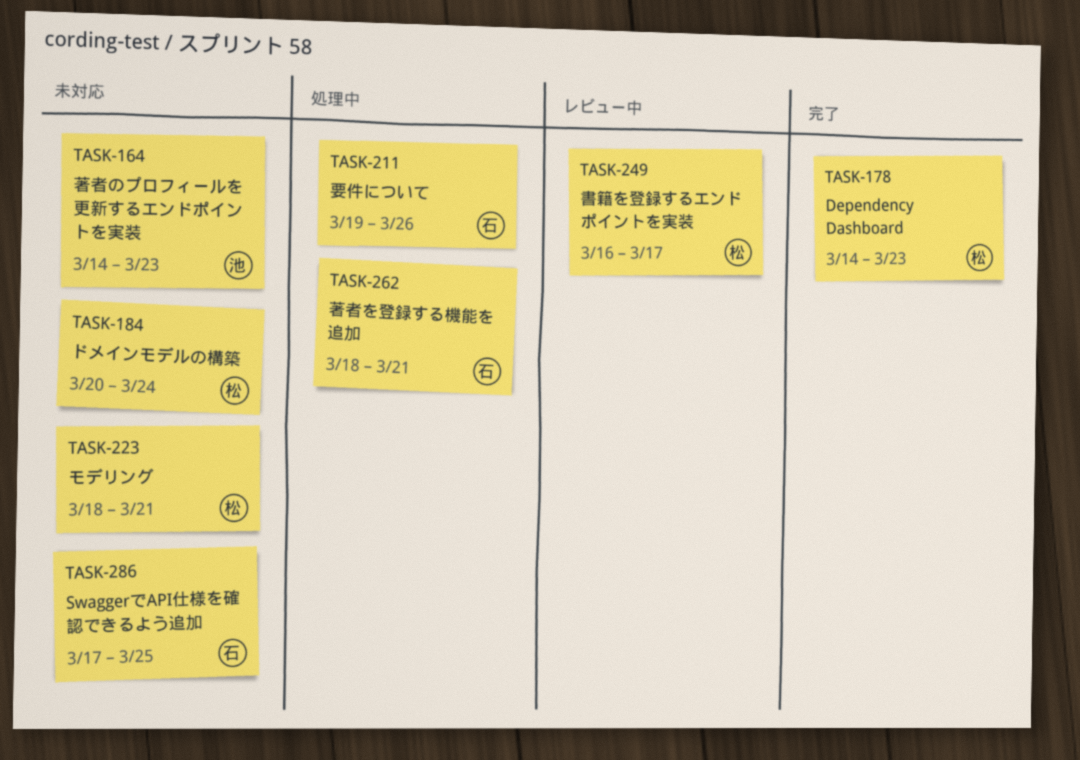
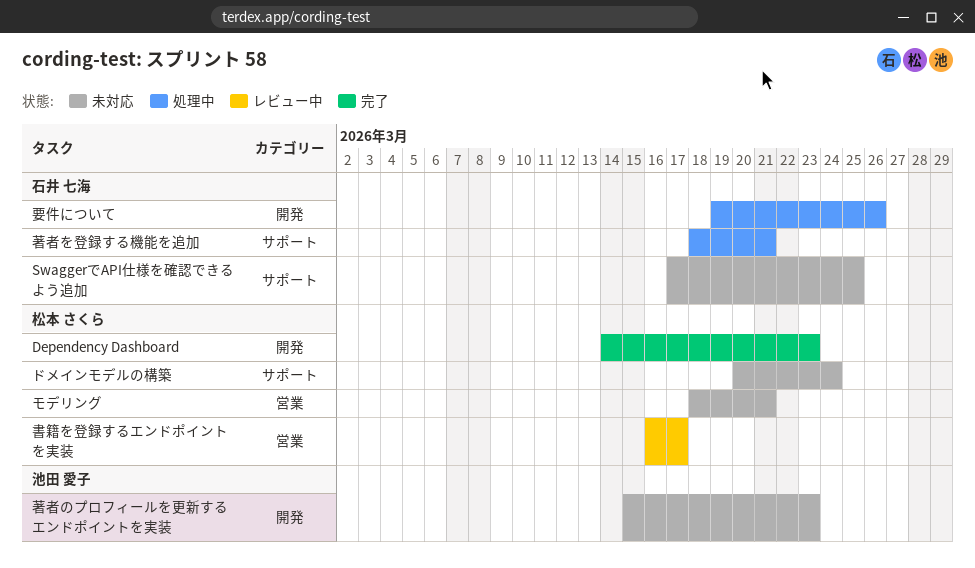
著者のプロフィールを更新するエンドポイントを実装, start: Mar 14 -> Mar 15

